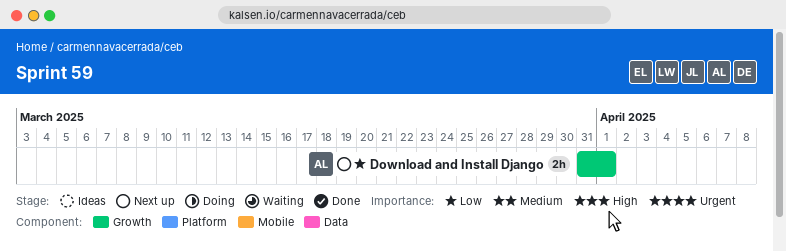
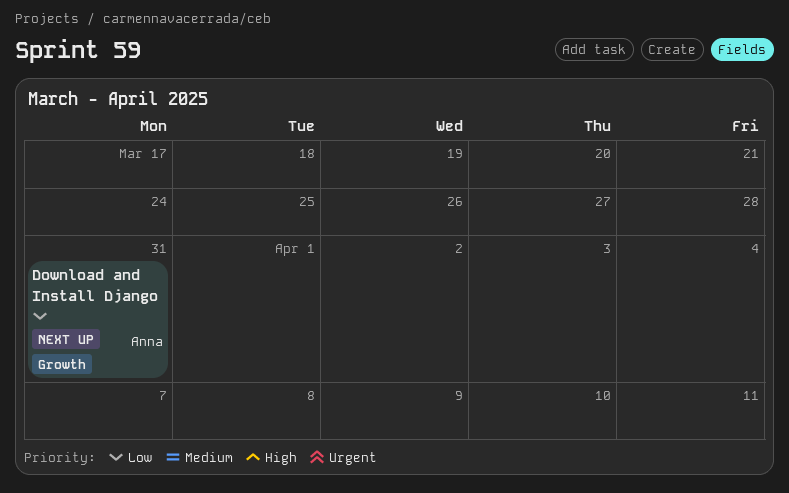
Download and Install Django, due: Apr 1 -> Mar 31

